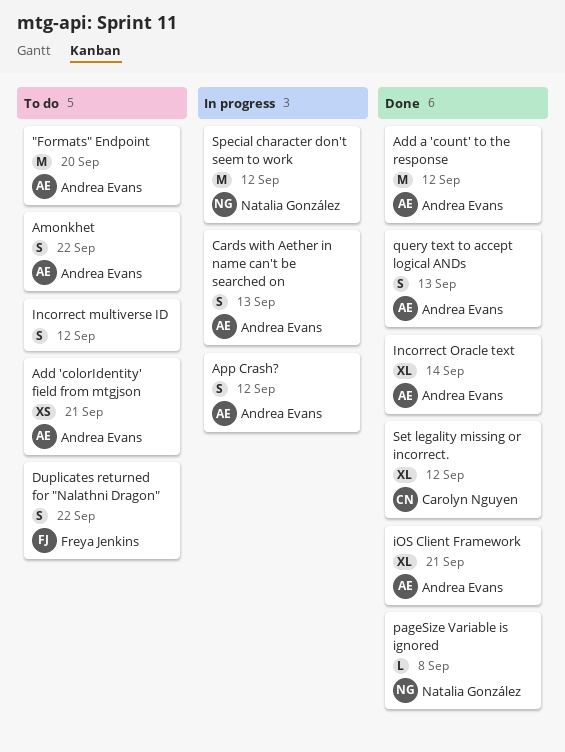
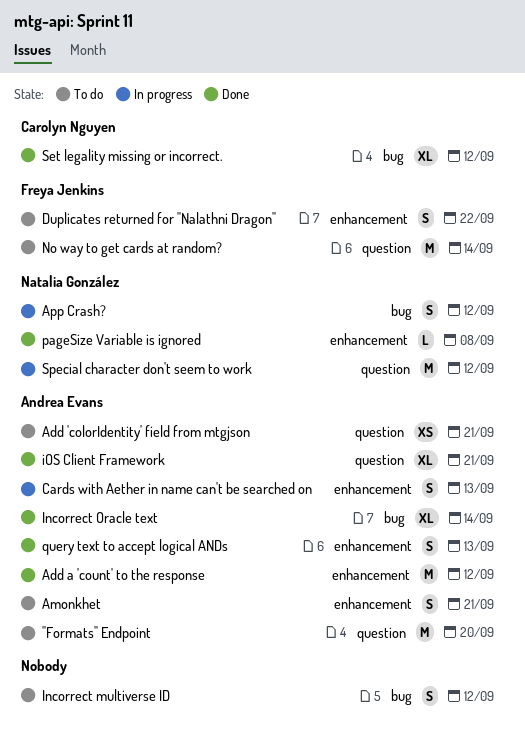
Amonkhet, due: Sep 22 -> Sep 21
App Crash?, owner: Andrea Evans -> Natalia González
No way to get cards at random?: none -> present

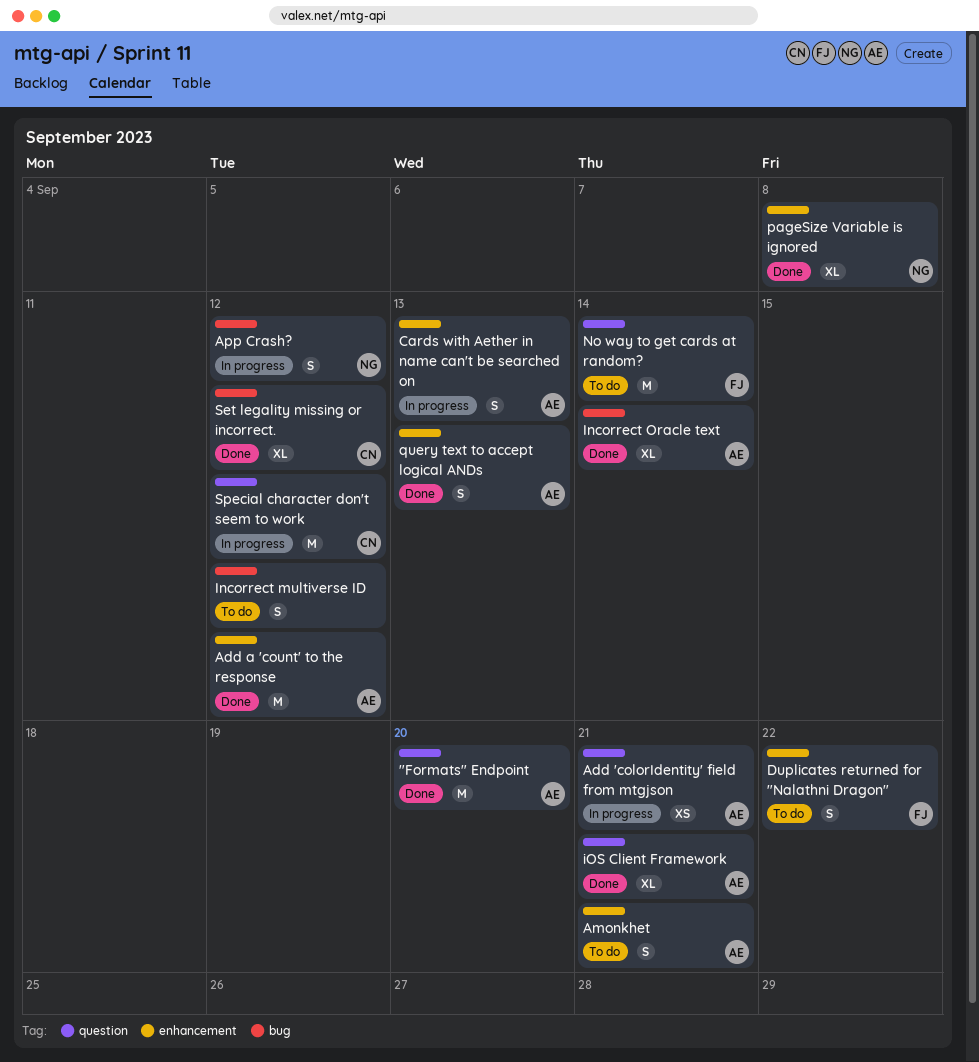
"Formats" Endpoint, status: To do -> Done
Add 'colorIdentity' field from mtgjson, status: To do -> In progress
pageSize Variable is ignored, estimate: L -> XL
Special character don't seem to work, owner: Natalia González -> Carolyn Nguyen

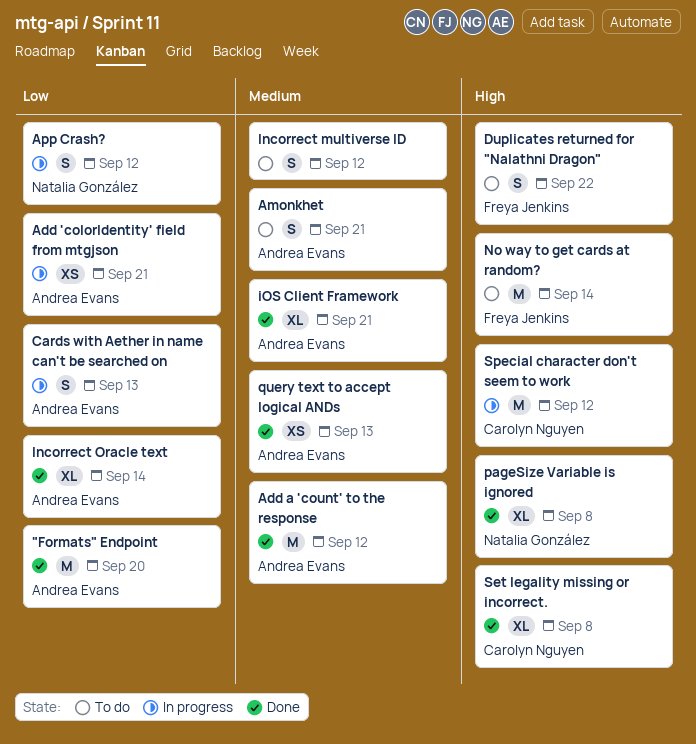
query text to accept logical ANDs, estimate: S -> XS
Set legality missing or incorrect., due: Sep 12 -> Sep 8

